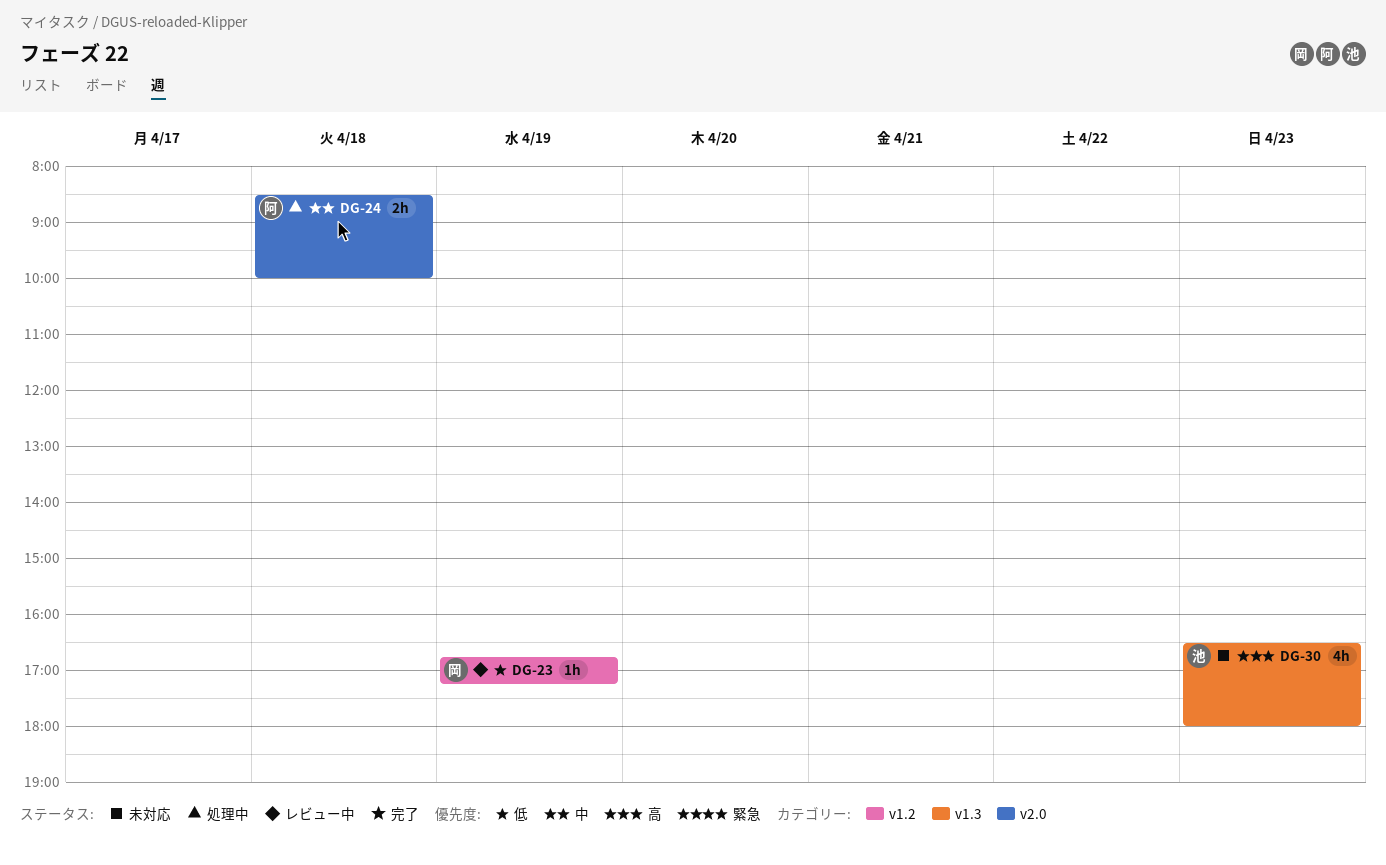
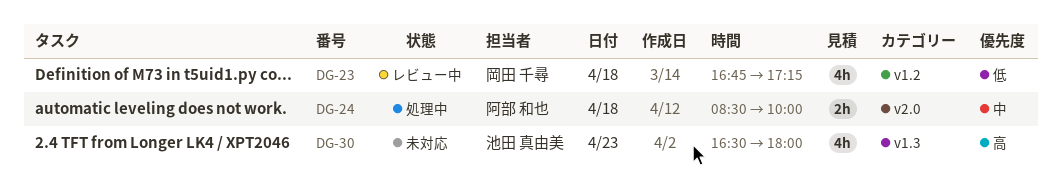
DG-23, estimate: 1h -> 4h
DG-23, day: Apr 19 -> Apr 18

